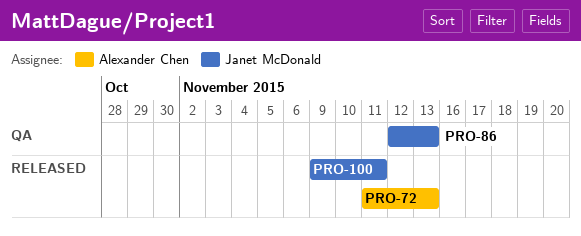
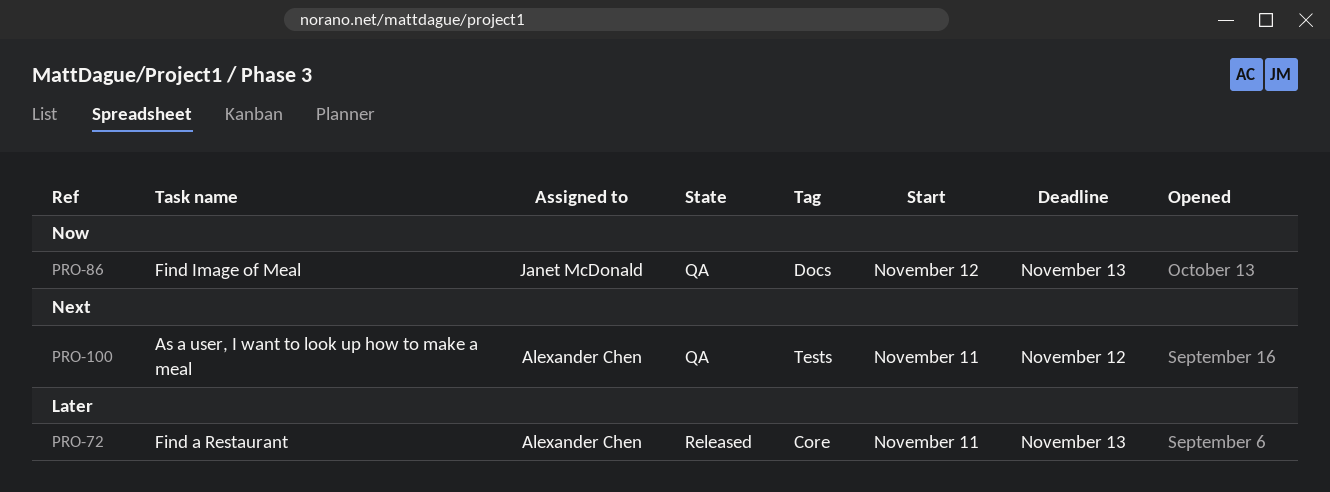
PRO-100, status: Released -> QA
PRO-100, owner: Janet McDonald -> Alexander Chen
PRO-100, start: Nov 9 -> Nov 11
PRO-100, due: Nov 11 -> Nov 12

